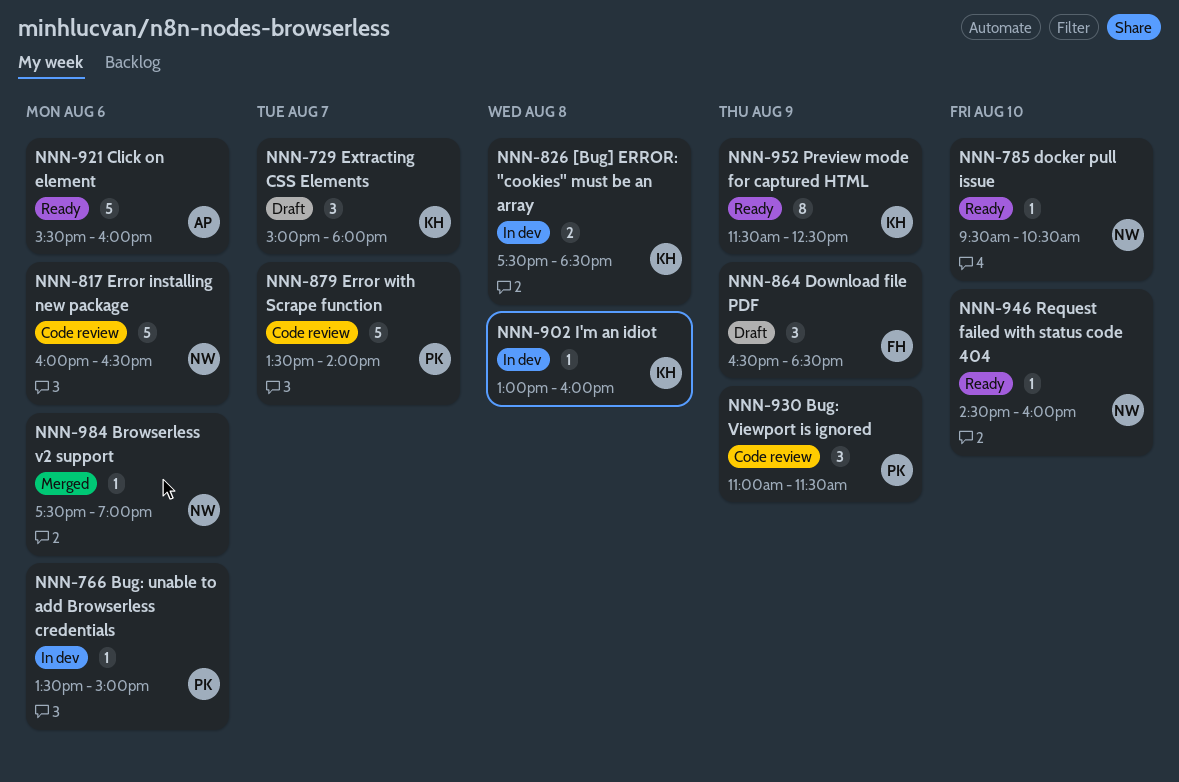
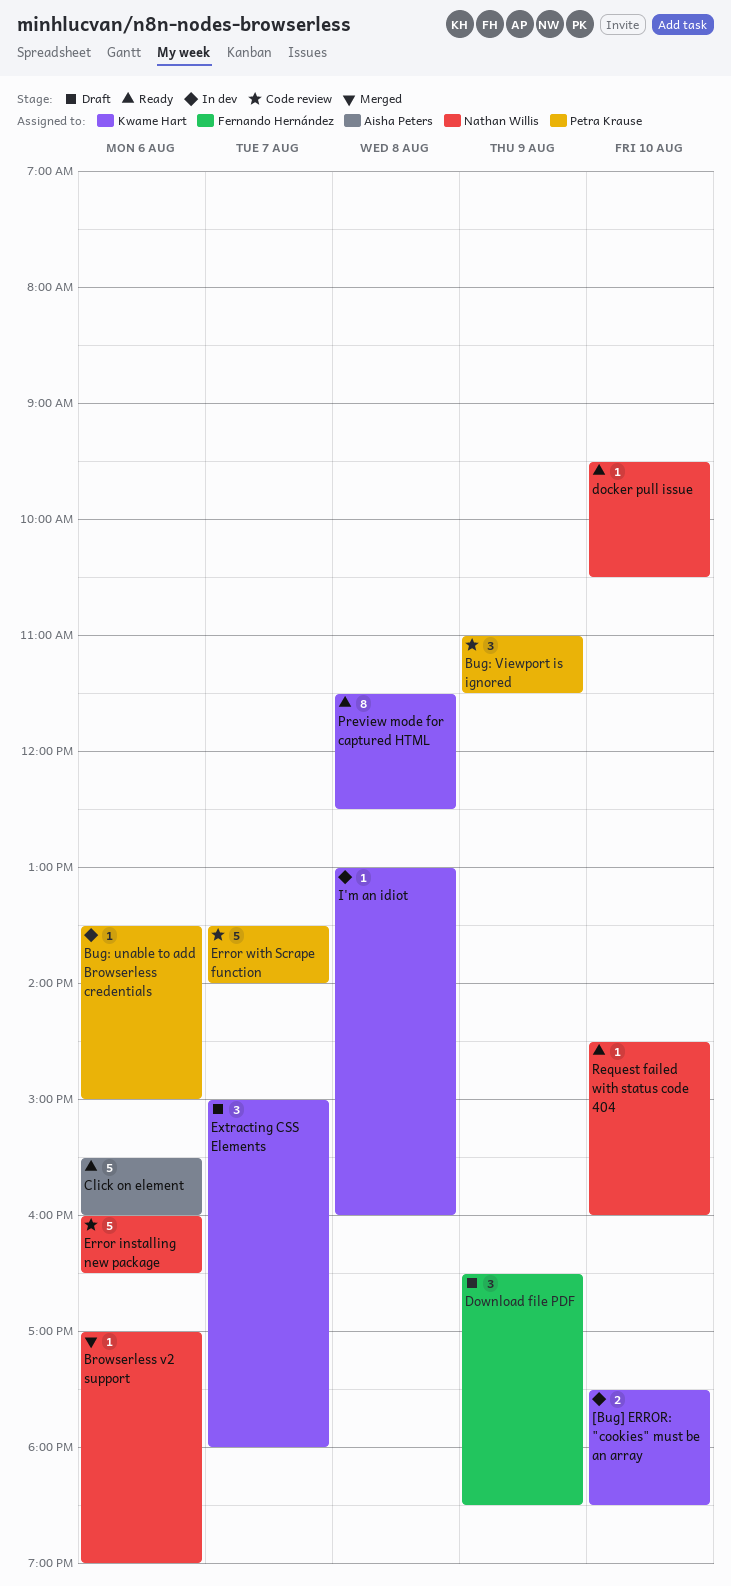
[Bug] ERROR: "cookies" must be an array, day: Aug 8 -> Aug 10
Browserless v2 support, begins: 17:30 -> 17:00
Preview mode for captured HTML, day: Aug 9 -> Aug 8

